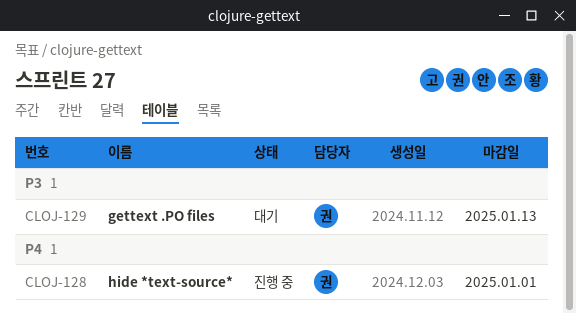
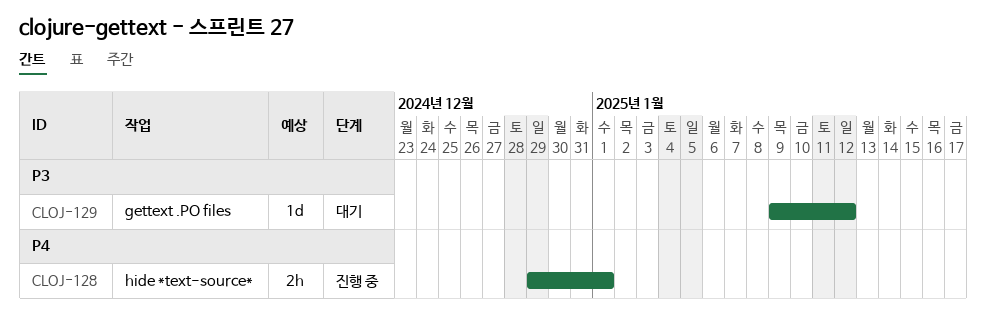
CLOJ-129, due: Jan 13 -> Jan 12

